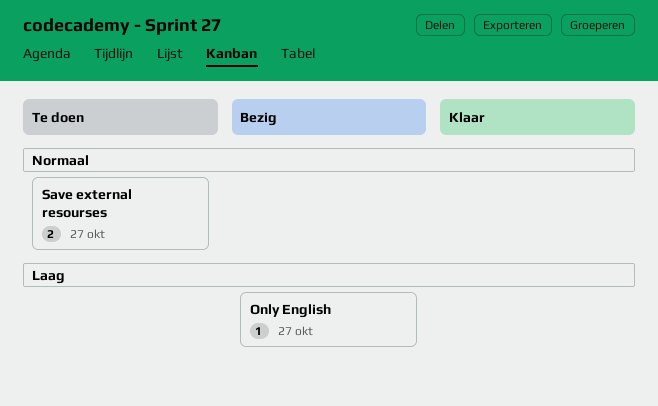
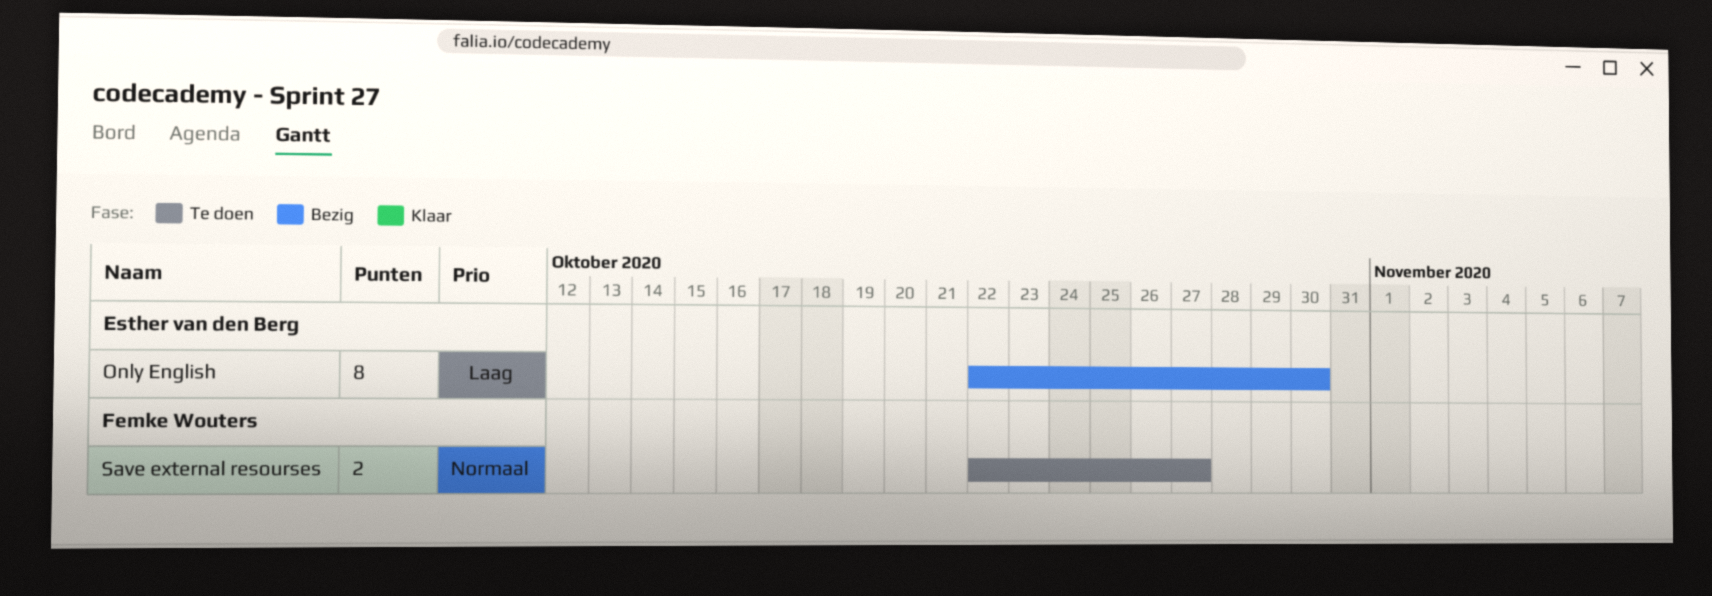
Only English, estimate: 1 -> 8
Only English, due: Oct 27 -> Oct 30

